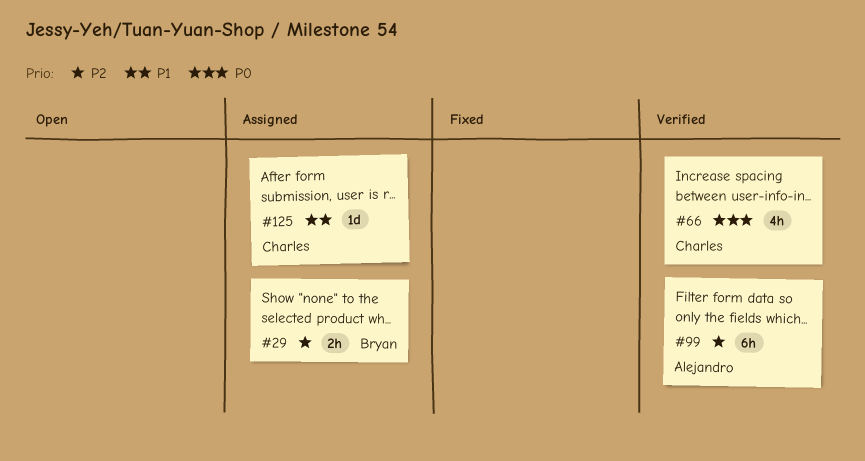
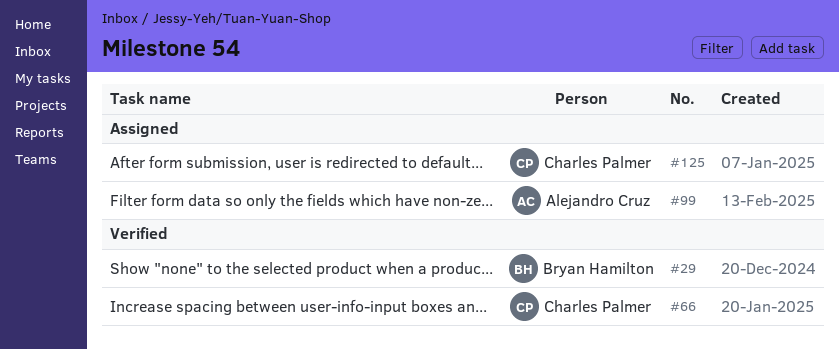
#29, status: Assigned -> Verified
#99, status: Verified -> Assigned

